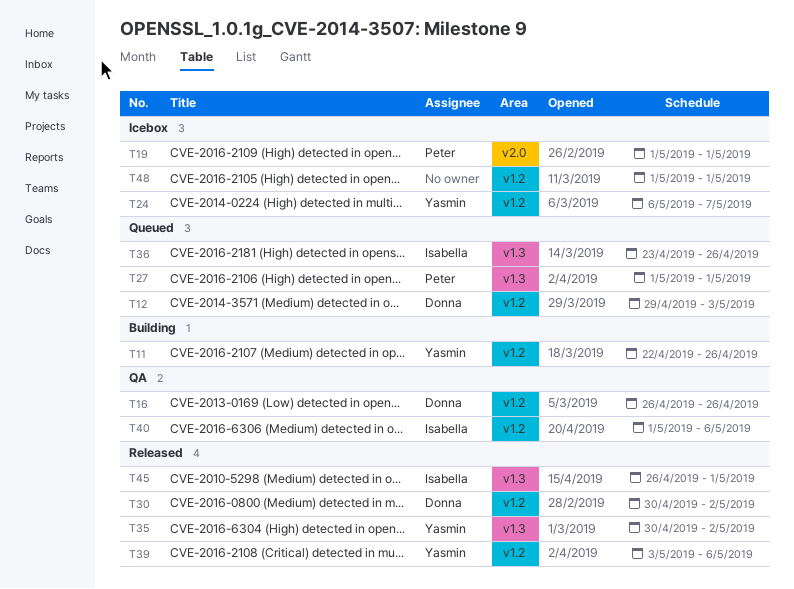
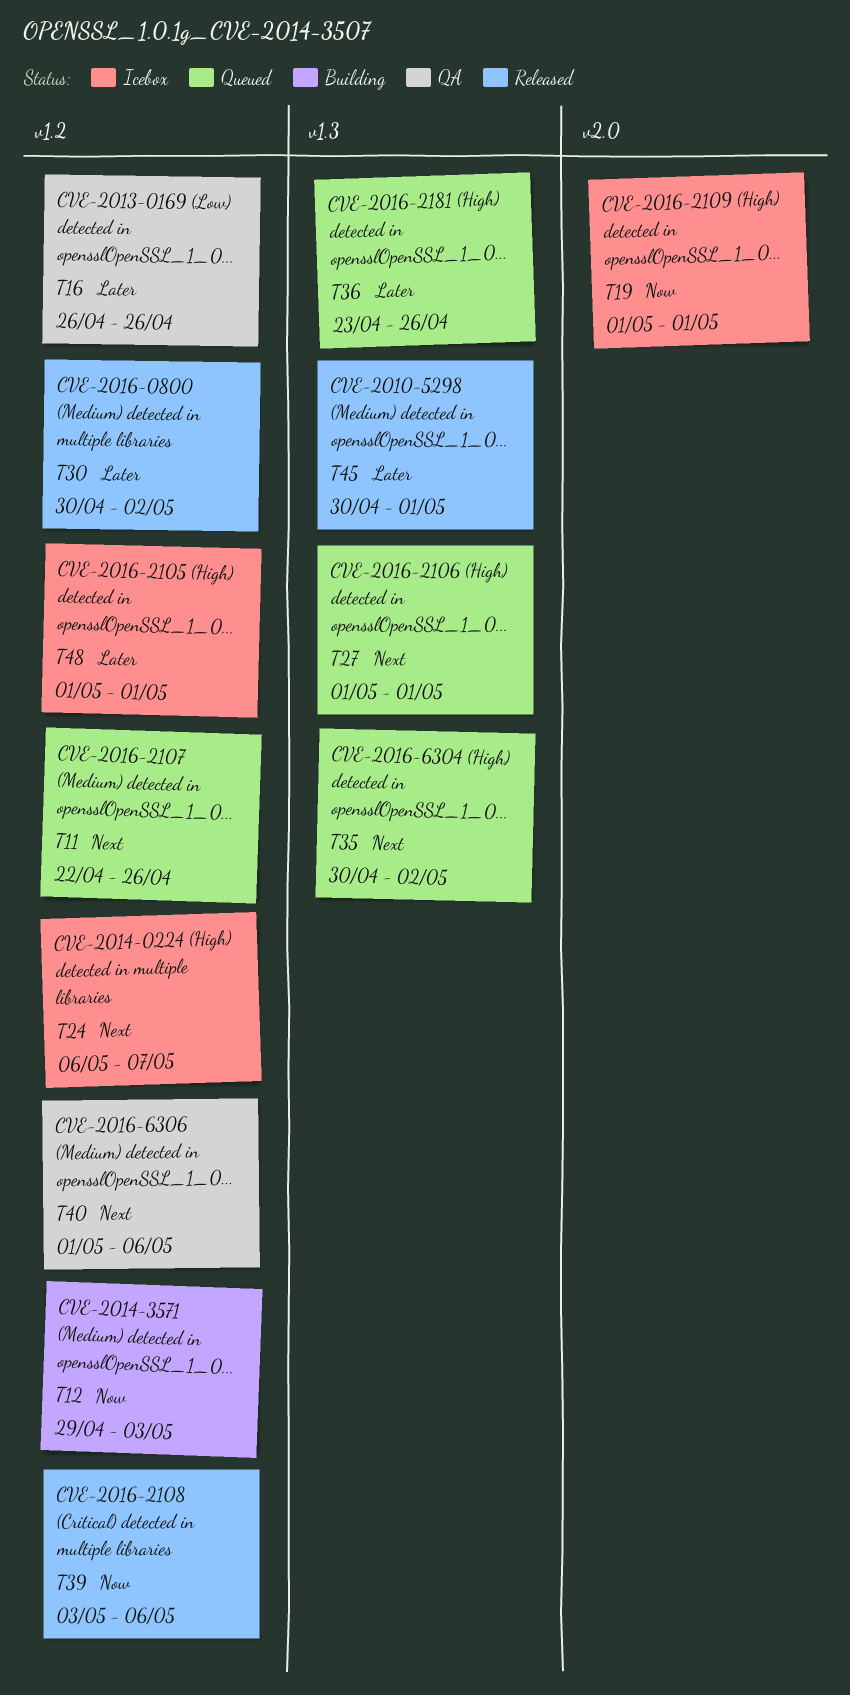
T11, status: Building -> Queued
T12, status: Queued -> Building
T35, status: Released -> Queued
T45, start: Apr 26 -> Apr 30

